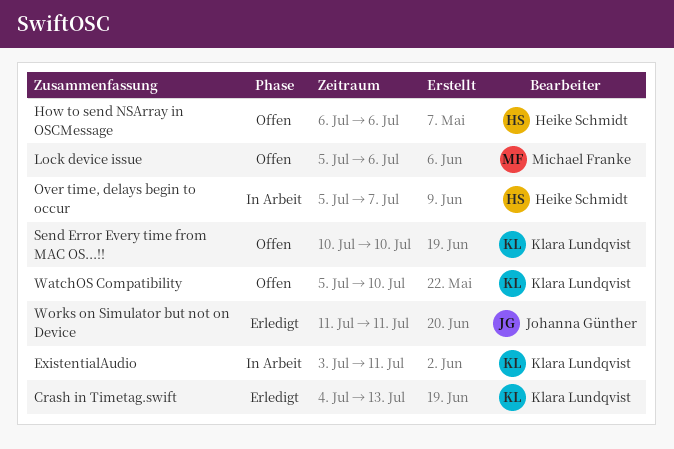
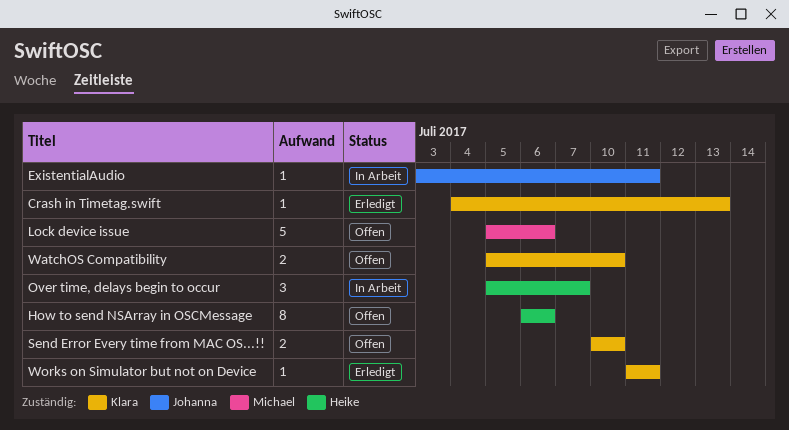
ExistentialAudio, owner: Klara Lundqvist -> Johanna Günther
Works on Simulator but not on Device, owner: Johanna Günther -> Klara Lundqvist

